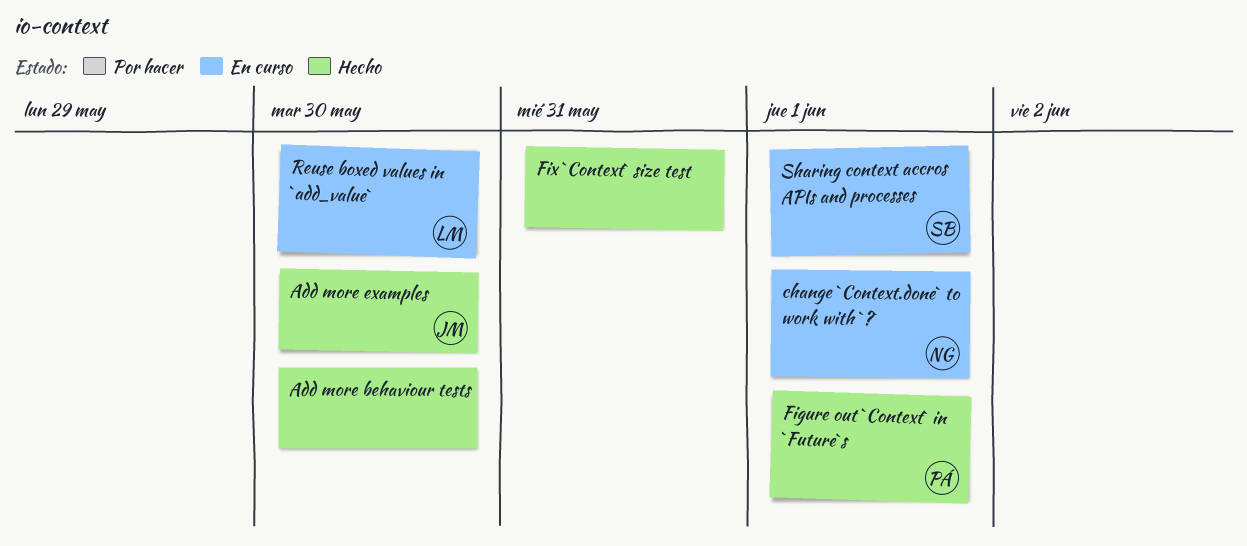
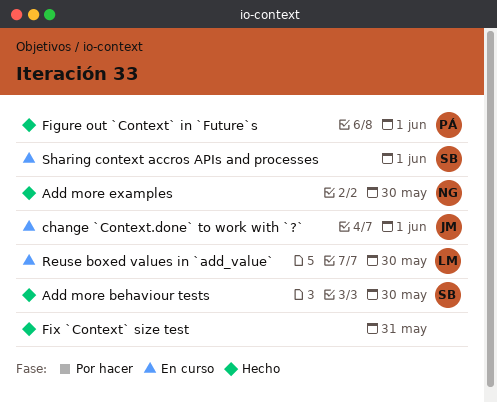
Add more behaviour tests, owner: none -> SB
Add more examples, owner: JM -> NG
change `Context.done` to work with `?`, owner: NG -> JM

